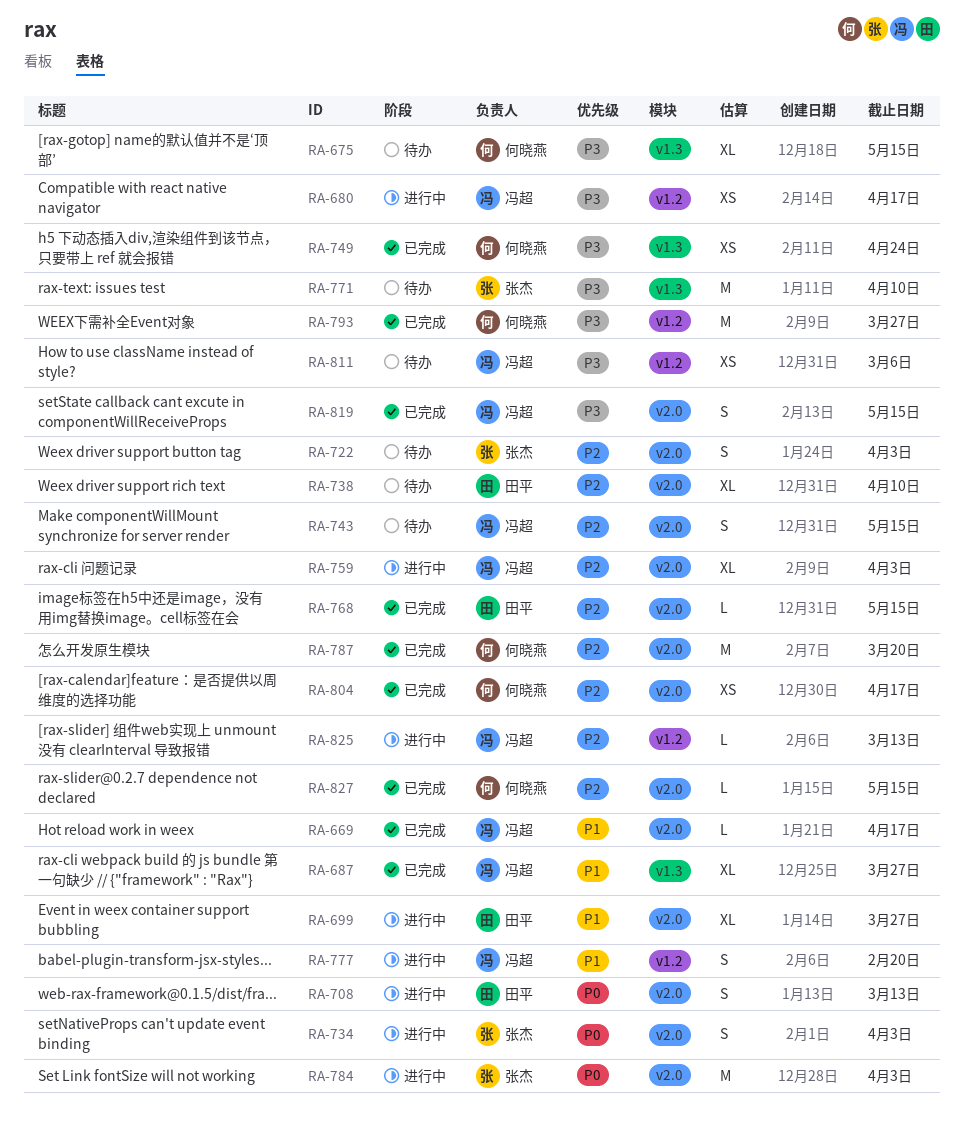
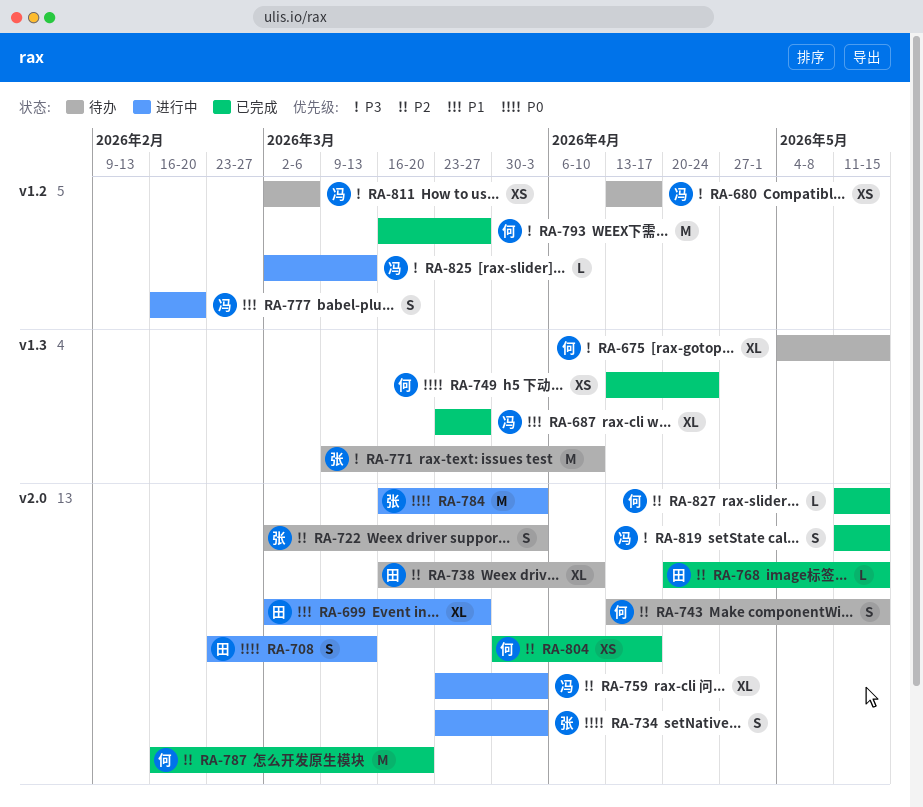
RA-669: present -> none
RA-680, status: 进行中 -> 待办
RA-743, owner: 冯超 -> 何晓燕
RA-749, priority: P3 -> P0
RA-825, priority: P2 -> P3

